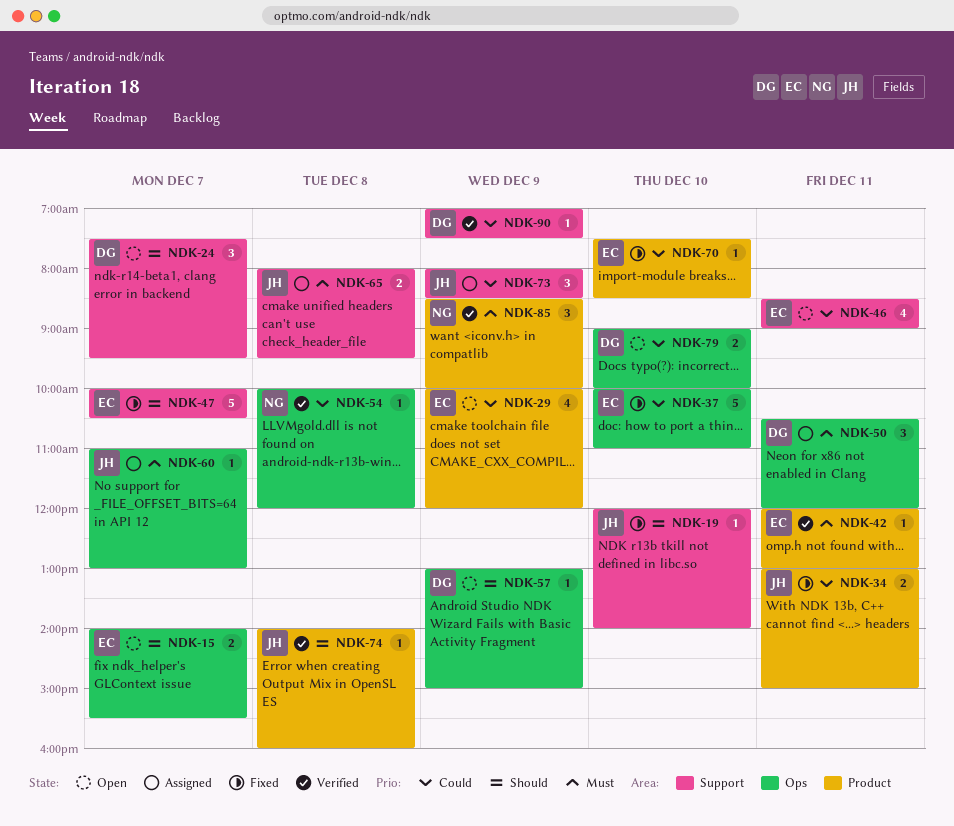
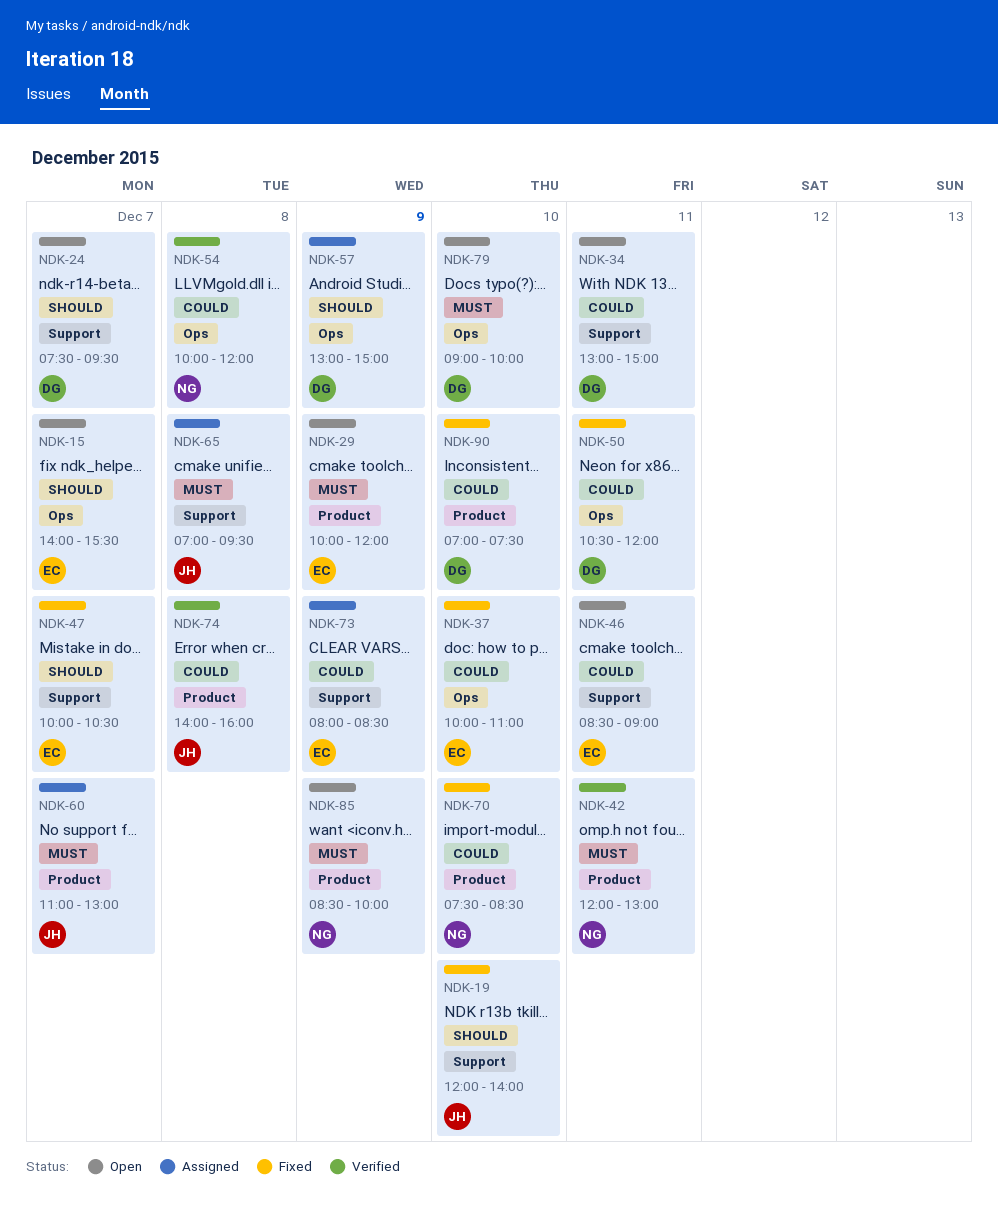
NDK-29, priority: Could -> Must
NDK-34, status: Fixed -> Open
NDK-34, owner: JH -> DG
NDK-34, label: Product -> Support
NDK-42, owner: EC -> NG
NDK-50, status: Assigned -> Fixed
NDK-50, priority: Must -> Could
NDK-57, status: Open -> Assigned
NDK-60, label: Ops -> Product
NDK-65, begins: 08:00 -> 07:00
NDK-70, owner: EC -> NG
NDK-73, owner: JH -> EC
NDK-74, priority: Should -> Could
NDK-79, priority: Could -> Must
NDK-85, status: Verified -> Open
NDK-90, status: Verified -> Fixed
NDK-90, label: Support -> Product
NDK-90, day: Dec 9 -> Dec 10

